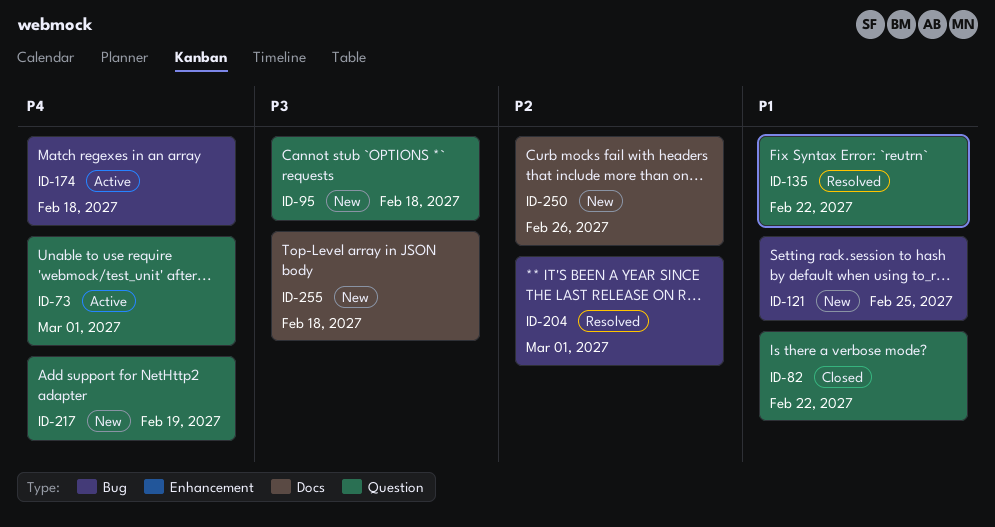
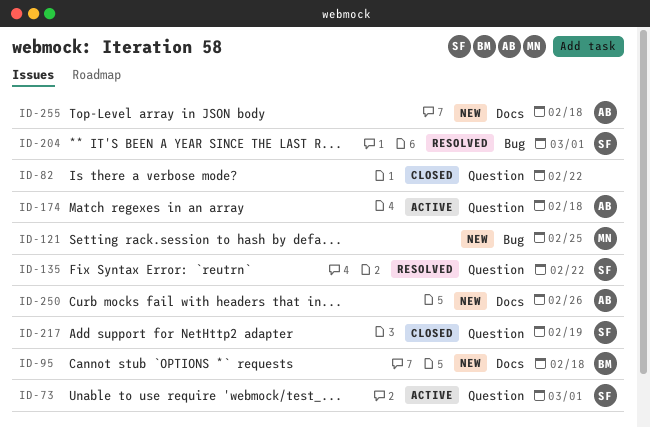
ID-95, label: Question -> Docs
ID-174, label: Bug -> Question
ID-217, status: New -> Closed

